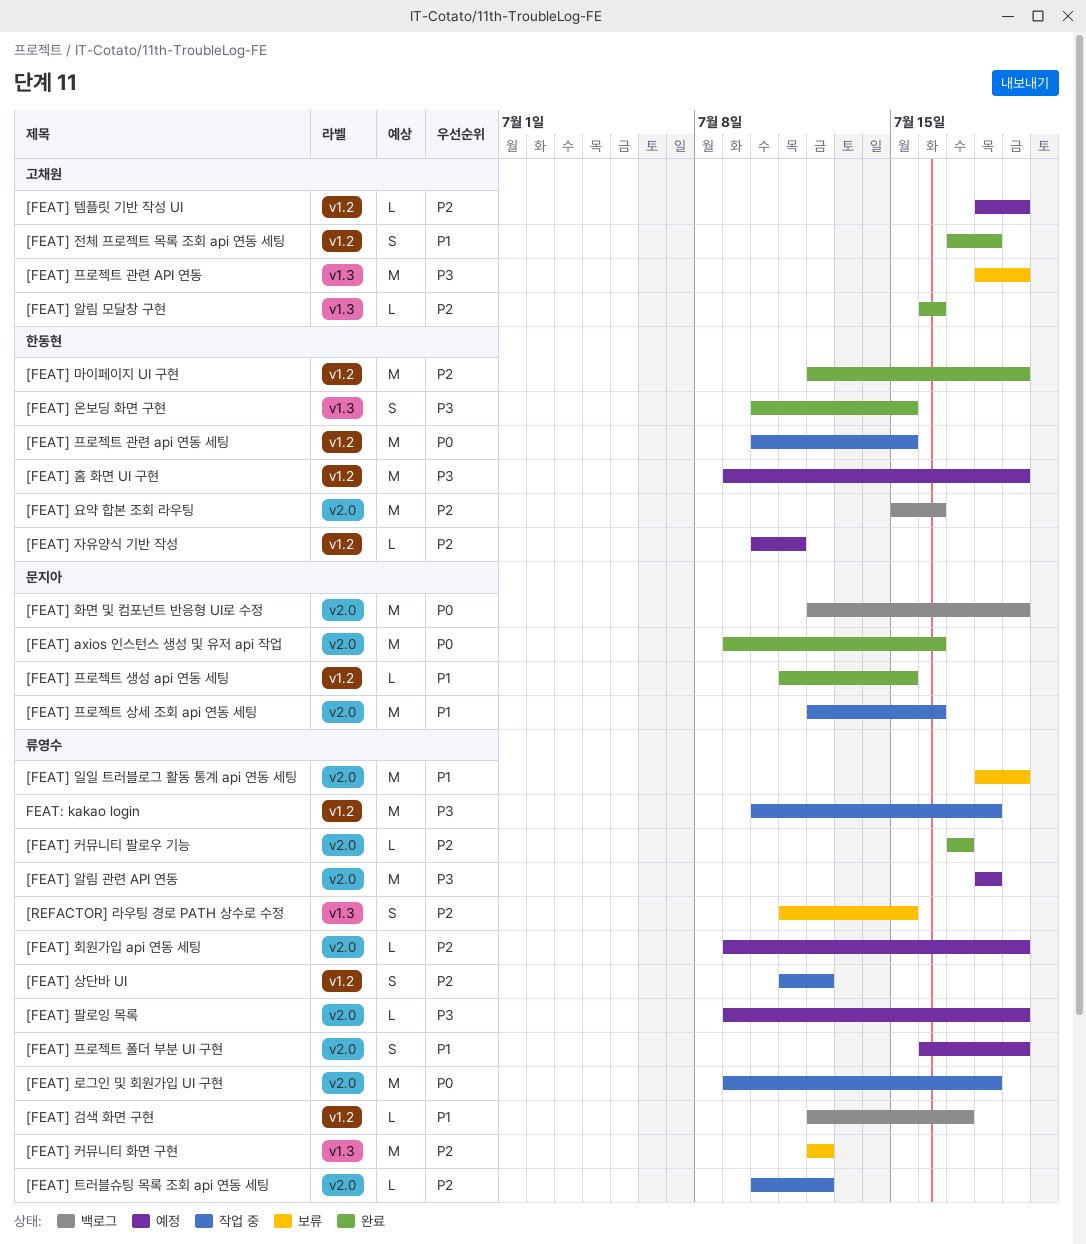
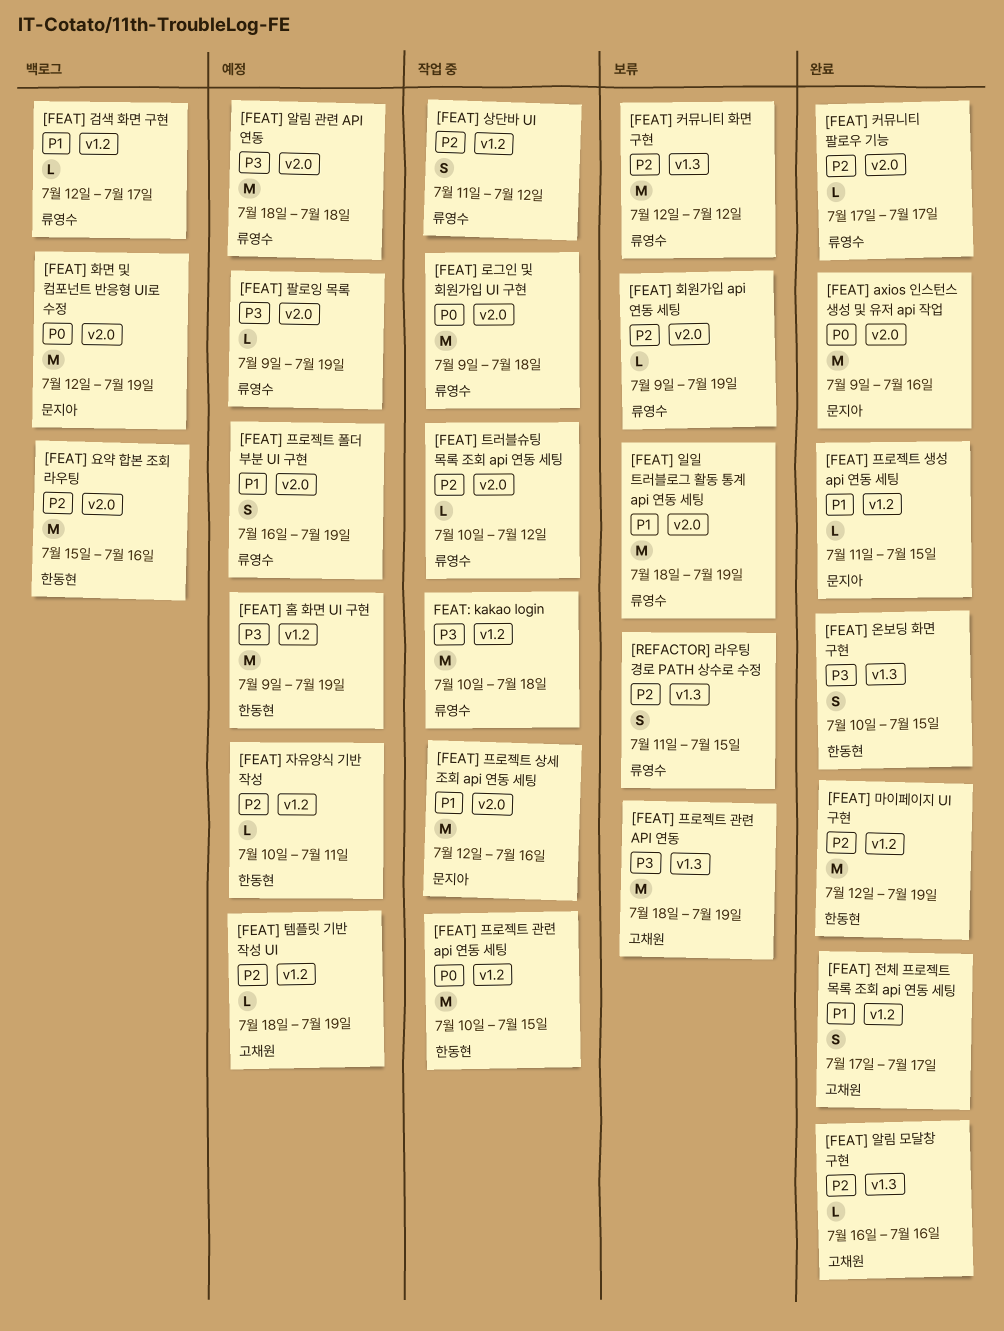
[FEAT] 전체 프로젝트 목록 조회 api 연동 세팅, due: Jul 18 -> Jul 17
[FEAT] 회원가입 api 연동 세팅, status: 예정 -> 보류

